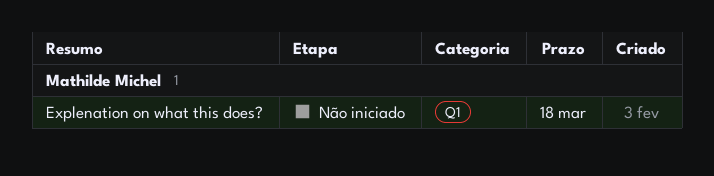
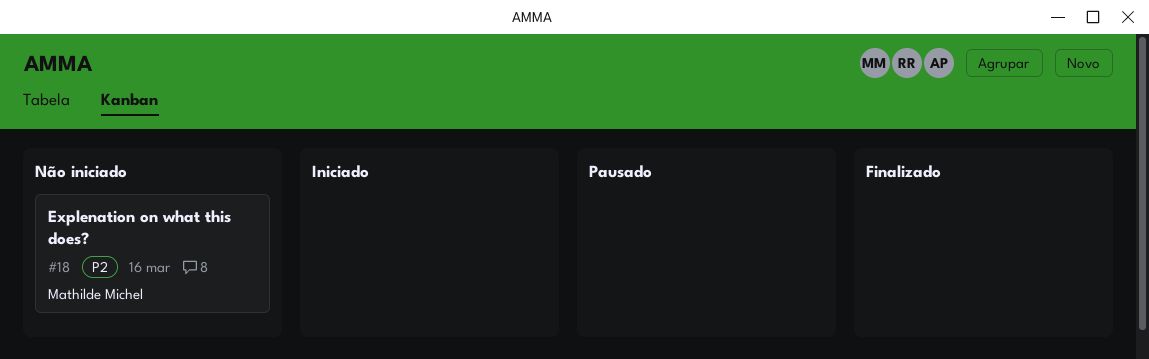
Explenation on what this does?, due: Mar 18 -> Mar 16

